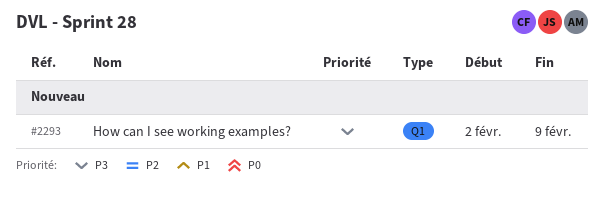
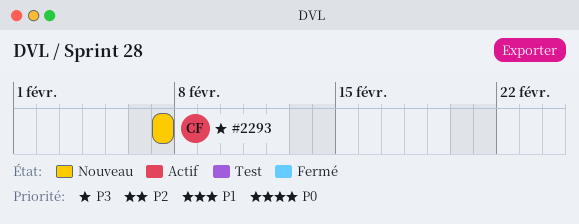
#2293, start: Feb 2 -> Feb 7
#2293, due: Feb 9 -> Feb 7

